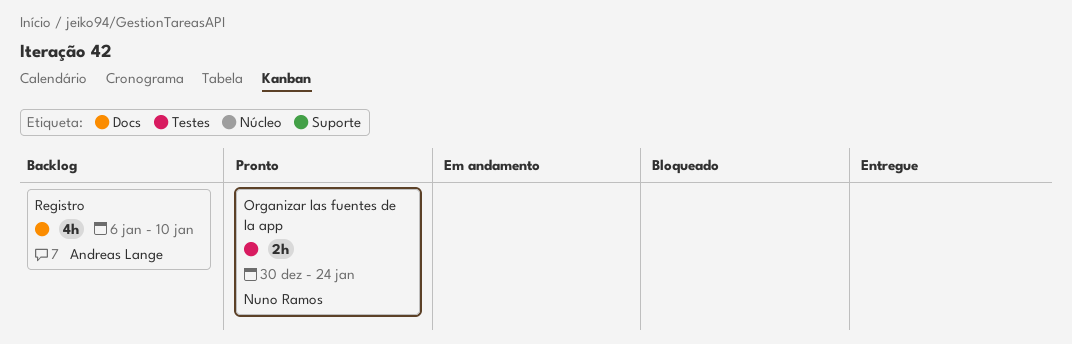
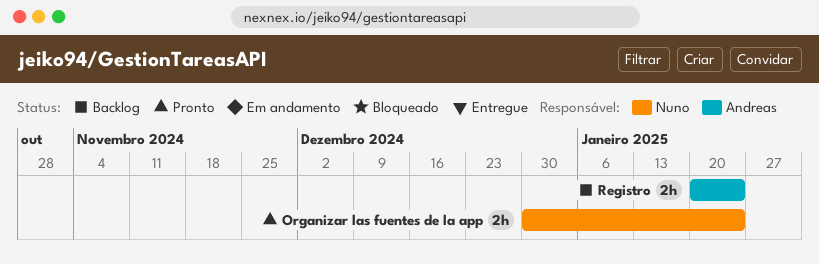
Registro, estimate: 4h -> 2h
Registro, start: Jan 6 -> Jan 20
Registro, due: Jan 10 -> Jan 24

